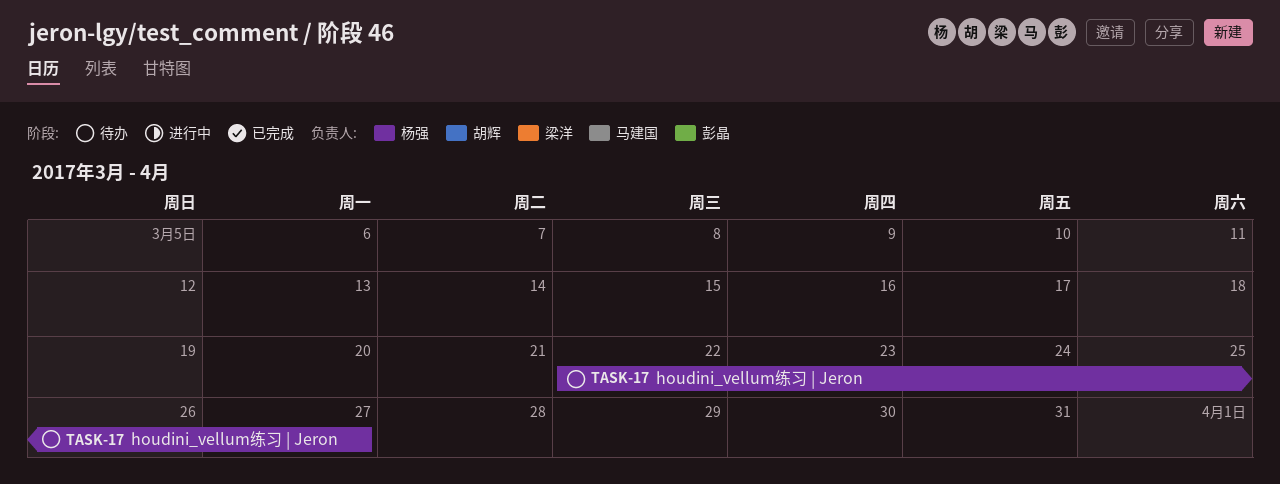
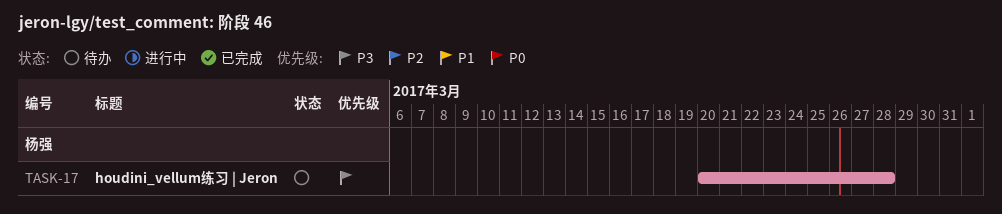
TASK-17, start: Mar 22 -> Mar 20
TASK-17, due: Mar 27 -> Mar 28

